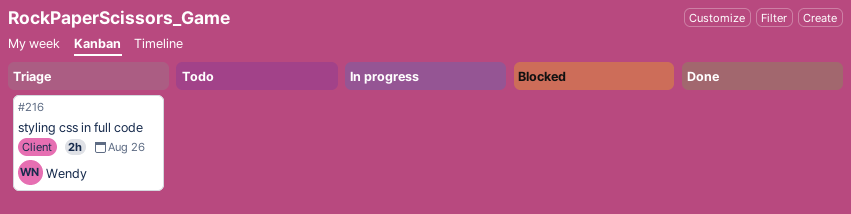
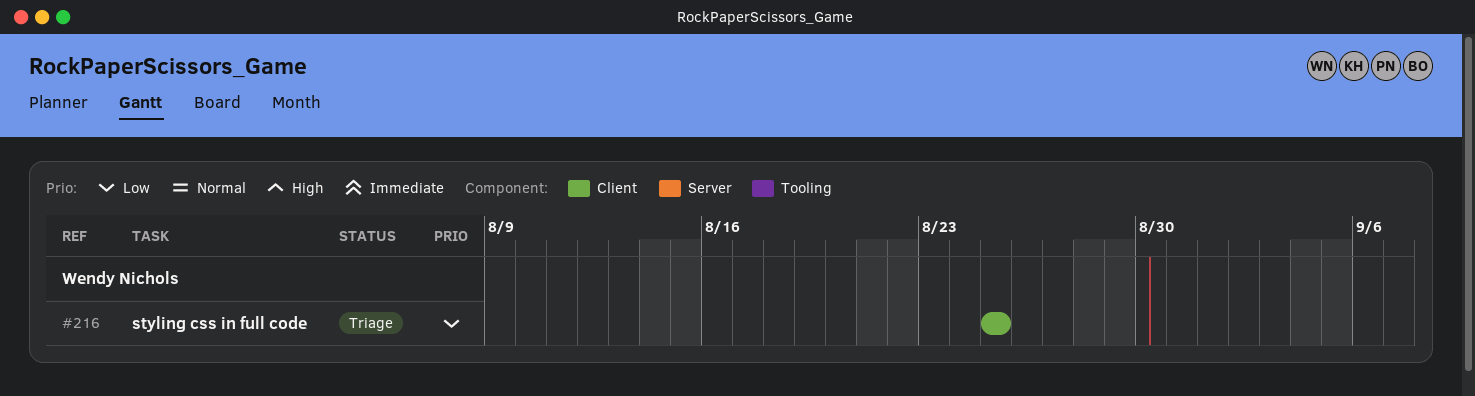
#216, due: Aug 26 -> Aug 25

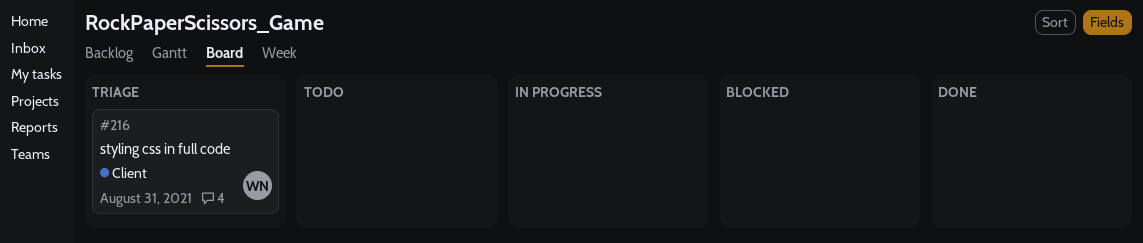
#216, due: Aug 25 -> Aug 31

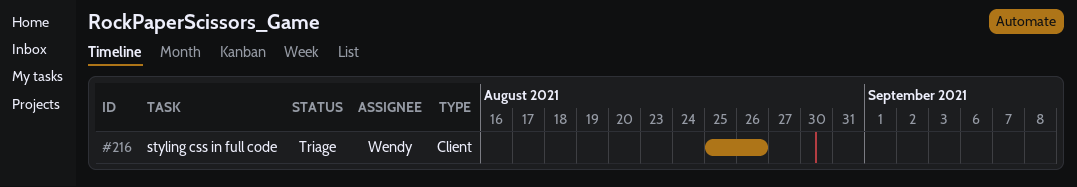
#216, due: Aug 31 -> Aug 26

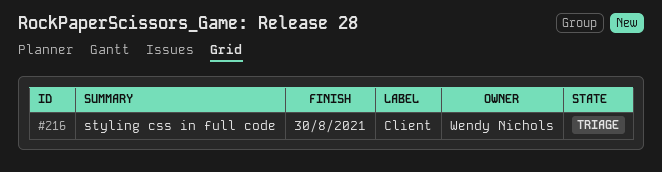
#216, due: Aug 26 -> Aug 30

